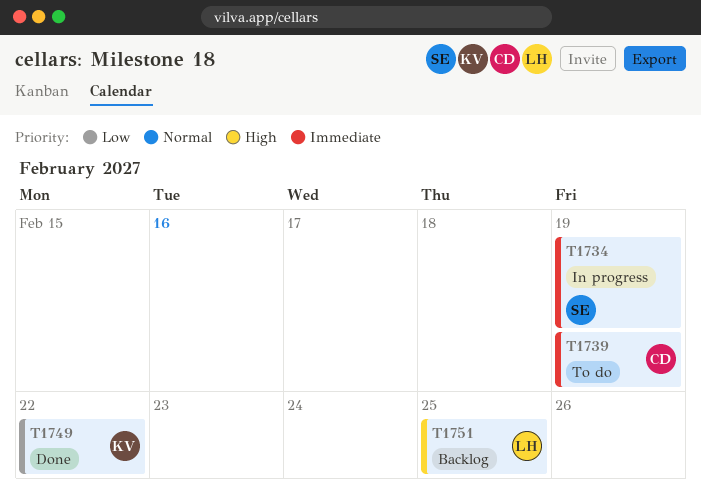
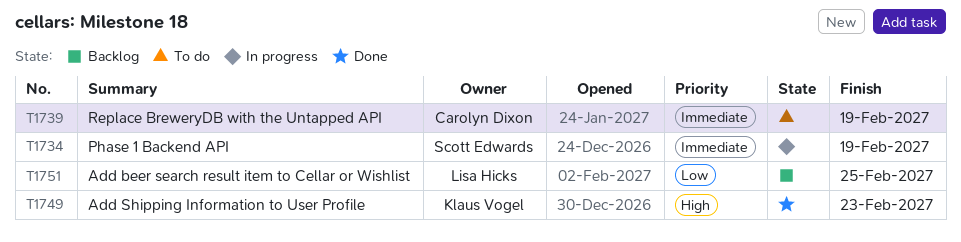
T1749, priority: Low -> High
T1749, due: Feb 22 -> Feb 23
T1751, priority: High -> Low

